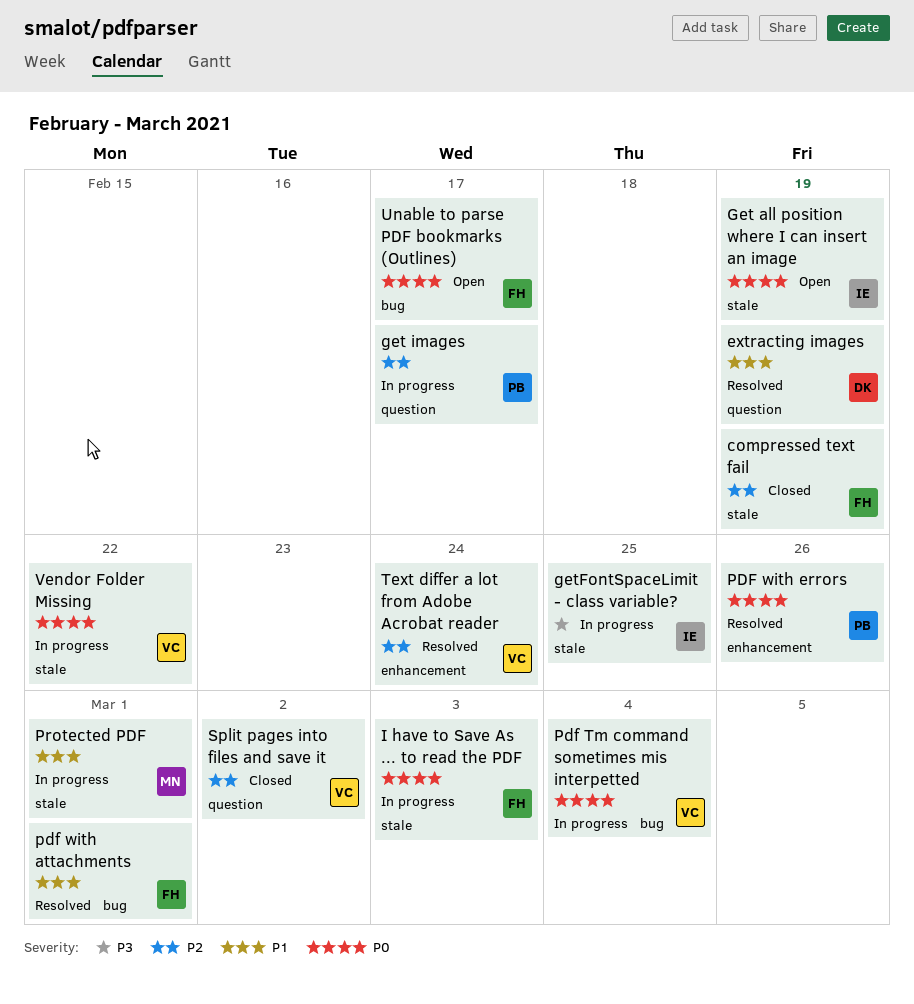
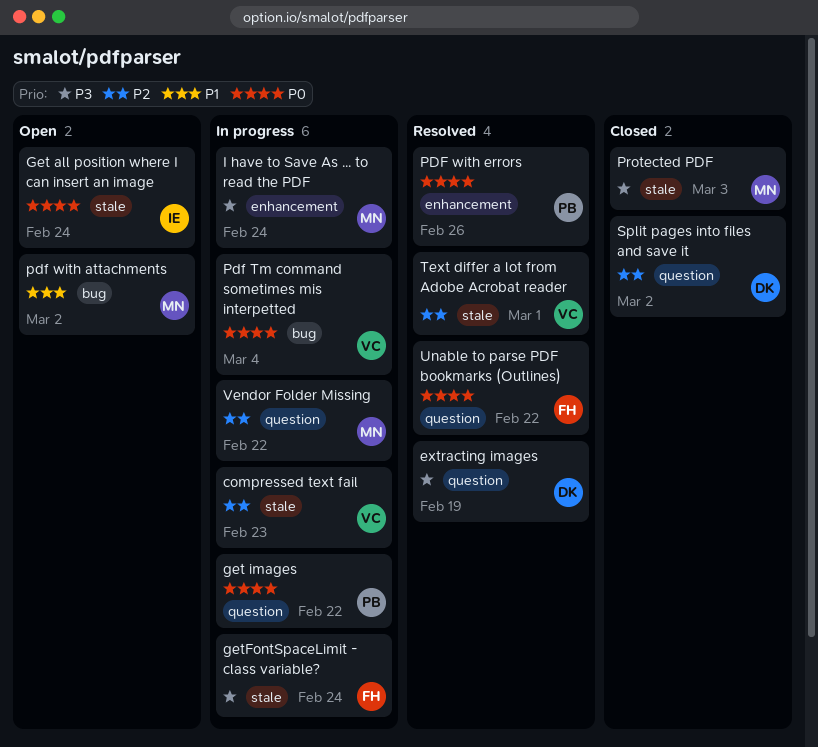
compressed text fail, status: Closed -> In progress
compressed text fail, owner: FH -> VC
compressed text fail, due: Feb 19 -> Feb 23
extracting images, priority: P1 -> P3
Get all position where I can insert an image, due: Feb 19 -> Feb 24
get images, priority: P2 -> P0
get images, due: Feb 17 -> Feb 22
getFontSpaceLimit - class variable?, owner: IE -> FH
getFontSpaceLimit - class variable?, due: Feb 25 -> Feb 24
I have to Save As ... to read the PDF, owner: FH -> MN
I have to Save As ... to read the PDF, priority: P0 -> P3
I have to Save As ... to read the PDF, label: stale -> enhancement
I have to Save As ... to read the PDF, due: Mar 3 -> Feb 24
pdf with attachments, status: Resolved -> Open
pdf with attachments, owner: FH -> MN
pdf with attachments, due: Mar 1 -> Mar 2
Protected PDF, status: In progress -> Closed
Protected PDF, priority: P1 -> P3
Protected PDF, due: Mar 1 -> Mar 3
Split pages into files and save it, owner: VC -> DK
Text differ a lot from Adobe Acrobat reader, label: enhancement -> stale
Text differ a lot from Adobe Acrobat reader, due: Feb 24 -> Mar 1
Unable to parse PDF bookmarks (Outlines), status: Open -> Resolved
Unable to parse PDF bookmarks (Outlines), label: bug -> question
Unable to parse PDF bookmarks (Outlines), due: Feb 17 -> Feb 22
Vendor Folder Missing, owner: VC -> MN
Vendor Folder Missing, priority: P0 -> P2
Vendor Folder Missing, label: stale -> question

